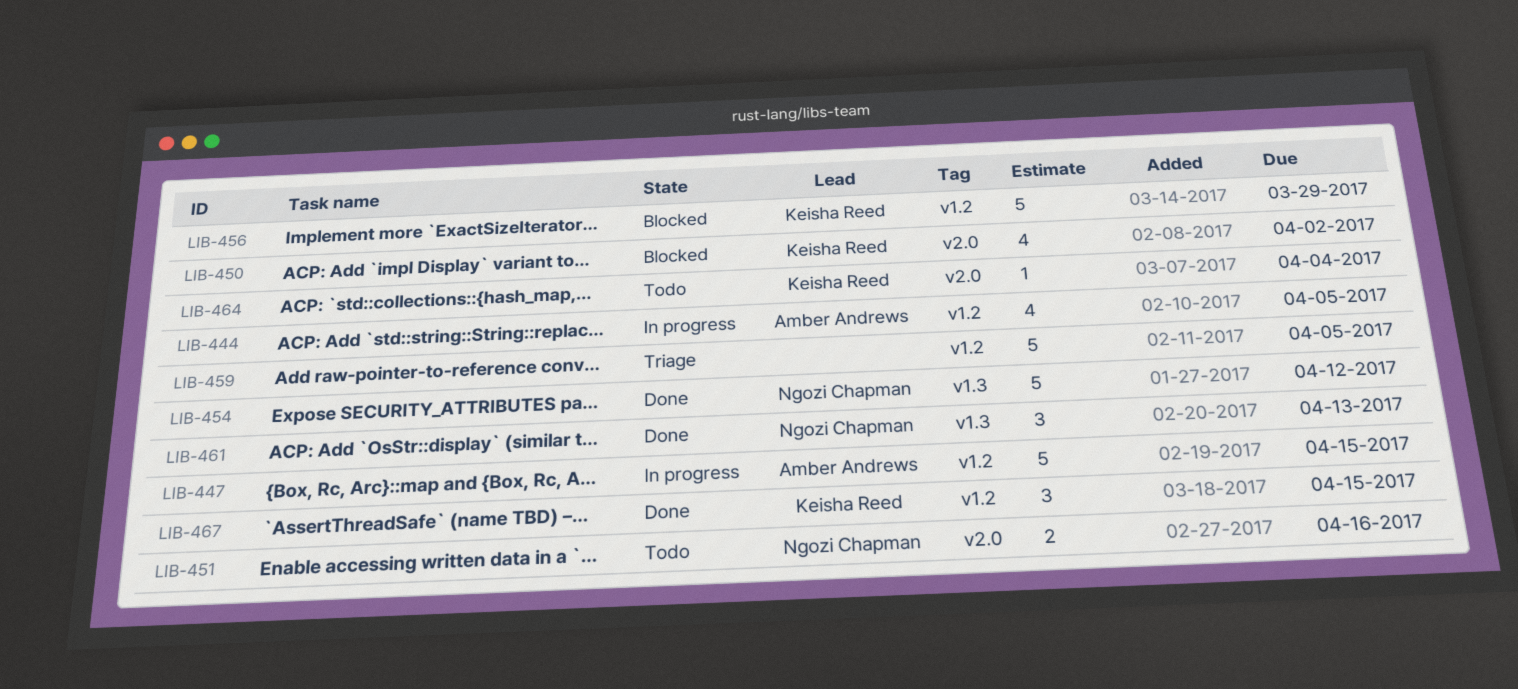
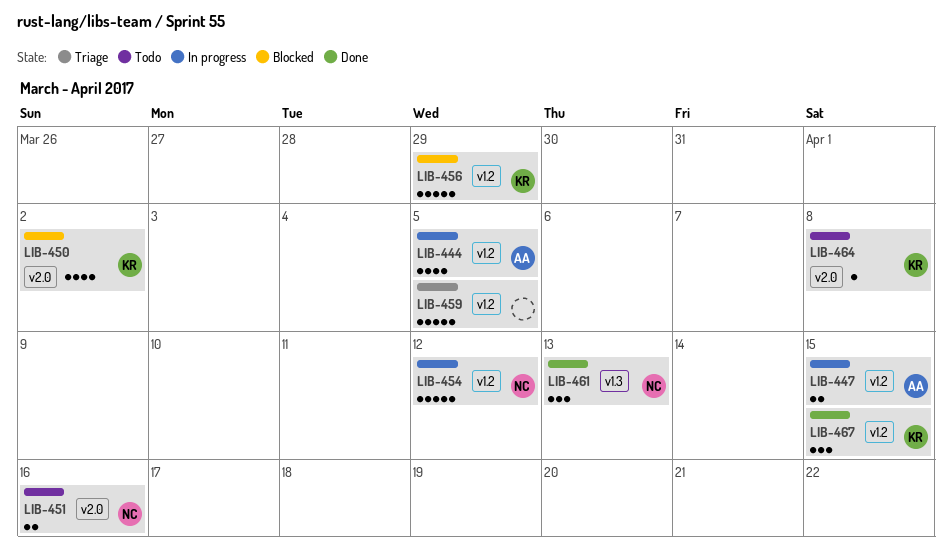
LIB-447, estimate: 5 -> 2
LIB-454, status: Done -> In progress
LIB-454, label: v1.3 -> v1.2
LIB-464, due: Apr 4 -> Apr 8

